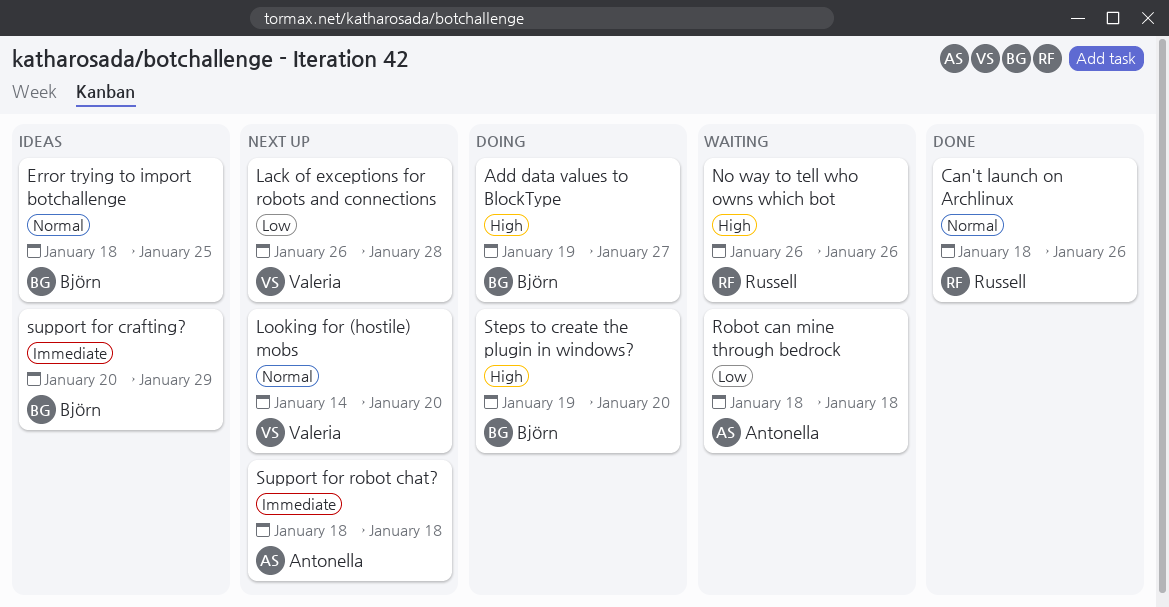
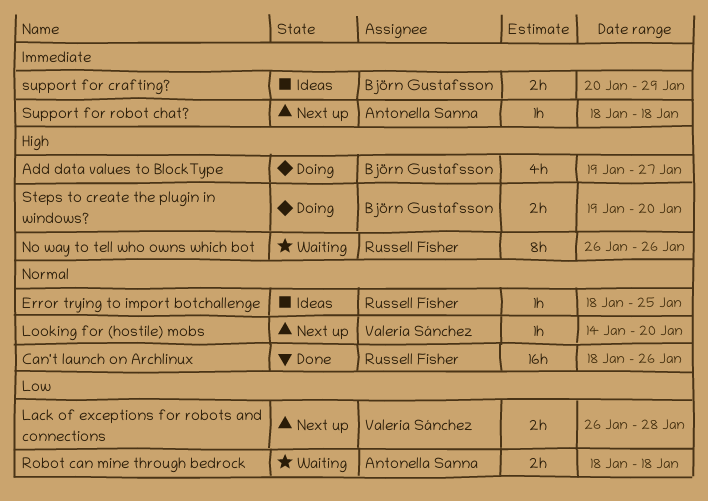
Error trying to import botchallenge, owner: Björn Gustafsson -> Russell Fisher

